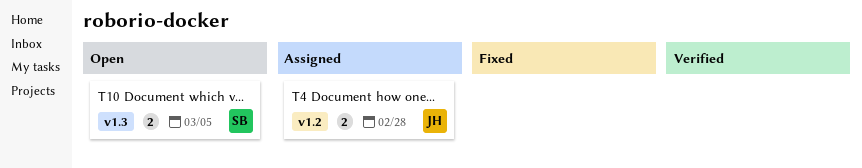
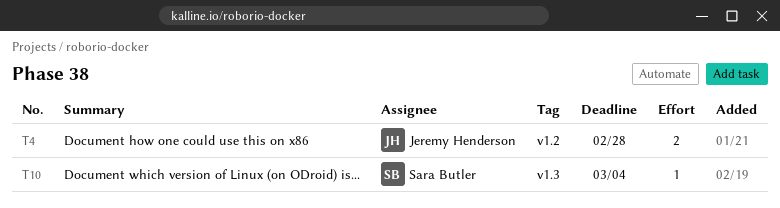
T10, estimate: 2 -> 1
T10, due: Mar 5 -> Mar 4

